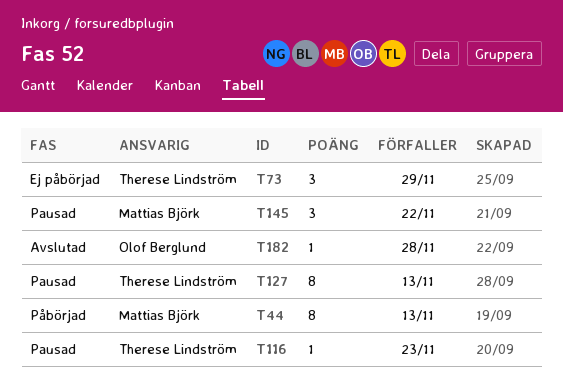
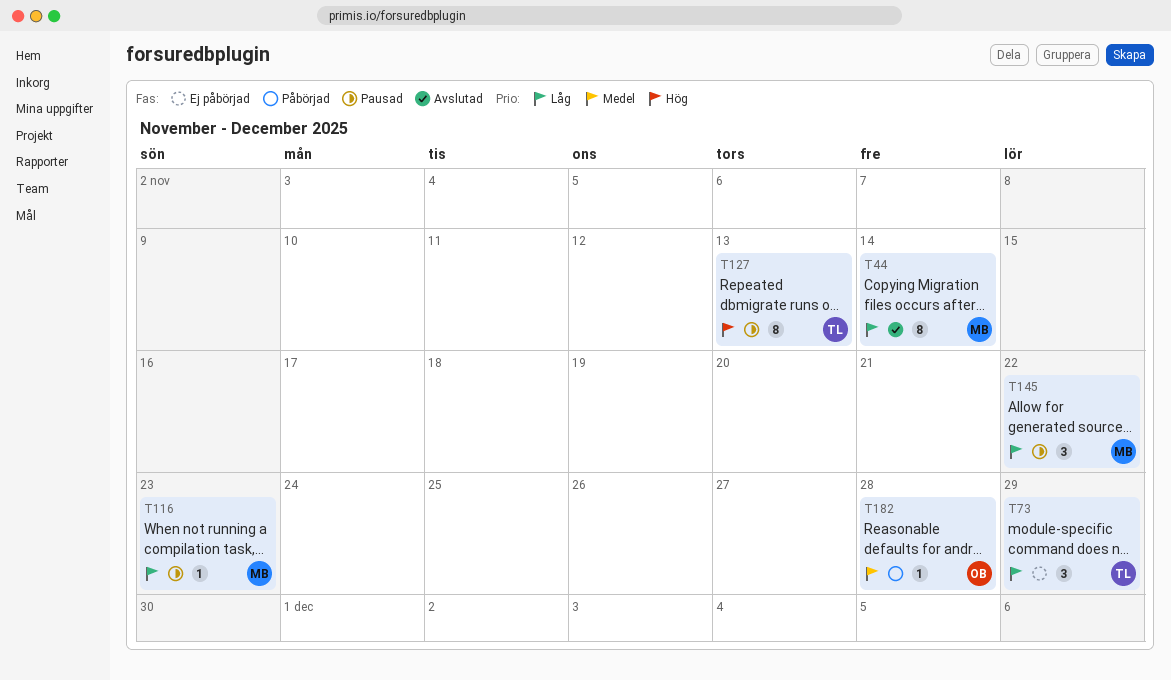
T44, status: Påbörjad -> Avslutad
T44, due: Nov 13 -> Nov 14
T116, owner: Therese Lindström -> Mattias Björk
T182, status: Avslutad -> Påbörjad

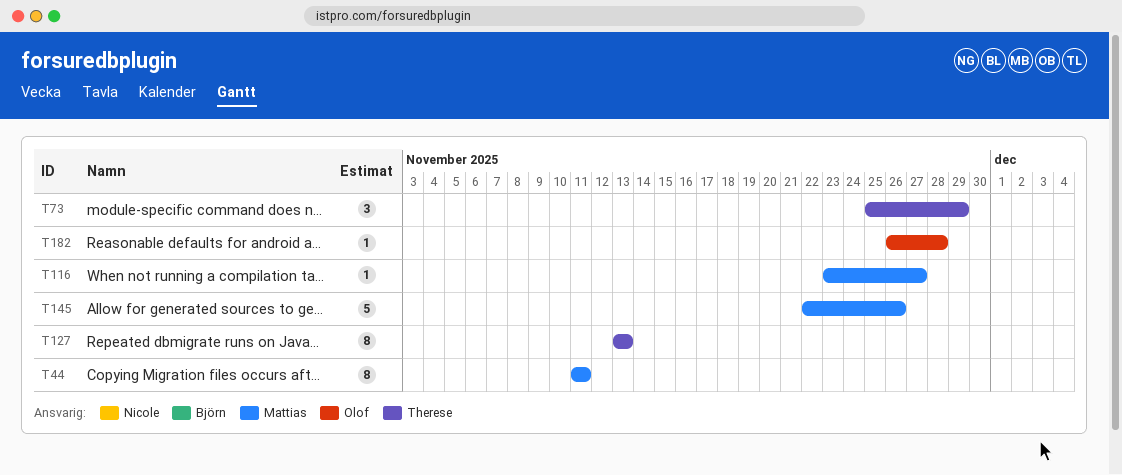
T44, due: Nov 14 -> Nov 11
T116, due: Nov 23 -> Nov 27
T145, estimate: 3 -> 5
T145, due: Nov 22 -> Nov 26

